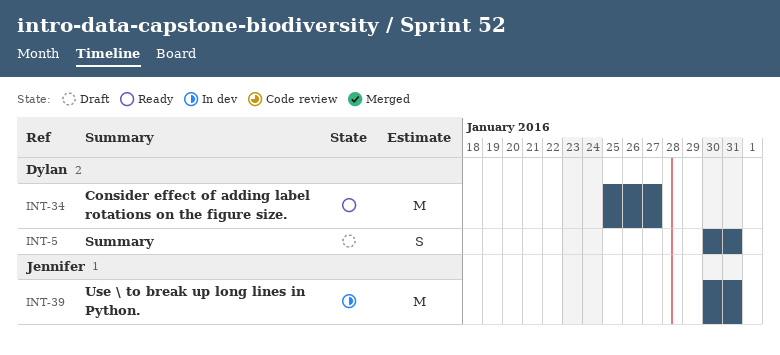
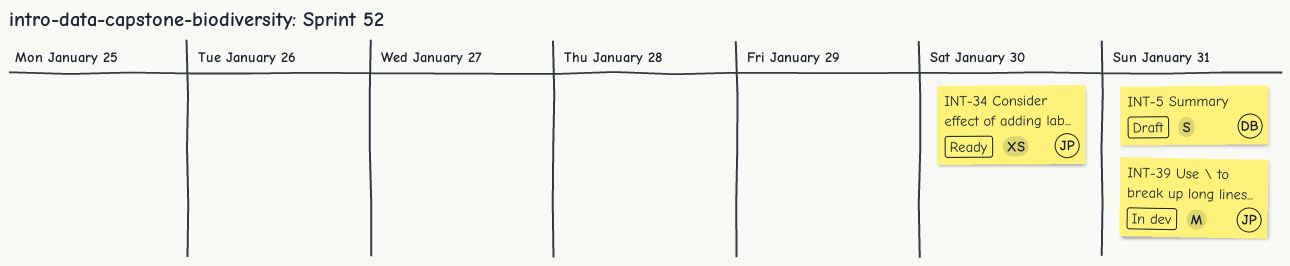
INT-34, owner: Dylan -> Jennifer
INT-34, estimate: M -> XS
INT-34, due: Jan 27 -> Jan 30

